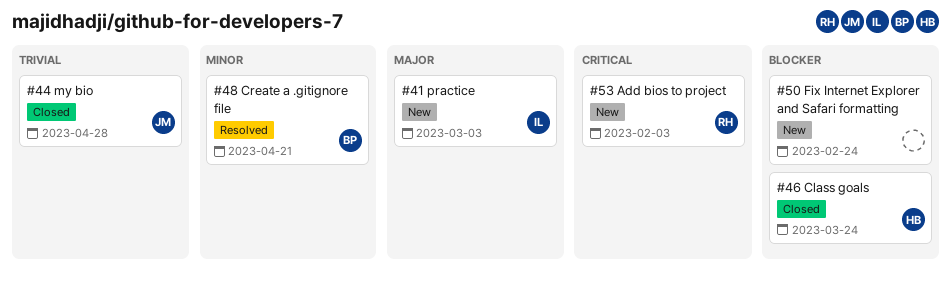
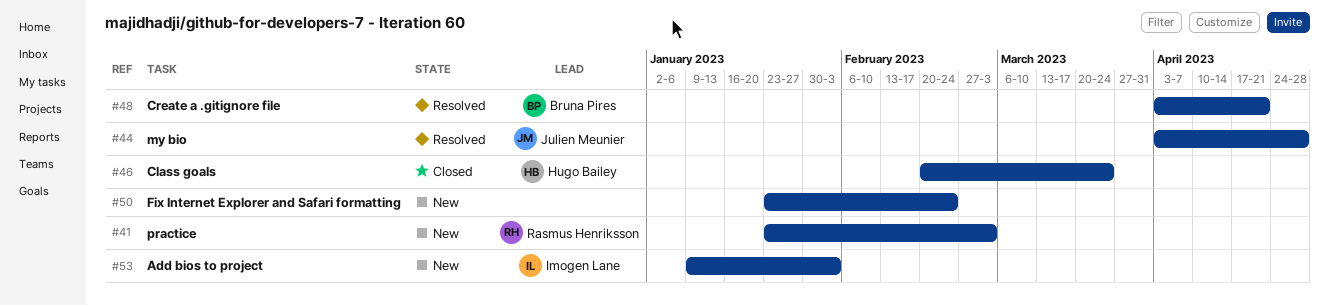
#41, owner: Imogen Lane -> Rasmus Henriksson
#44, status: Closed -> Resolved
#53, owner: Rasmus Henriksson -> Imogen Lane

